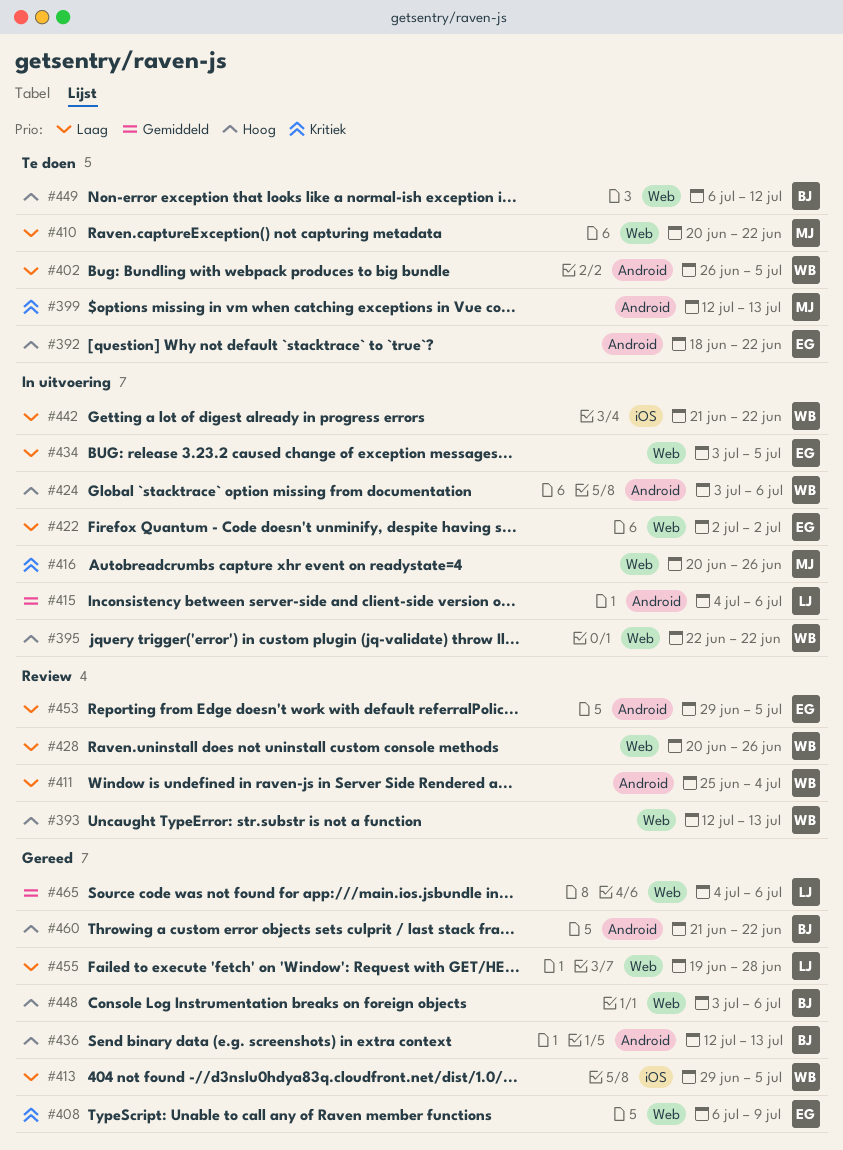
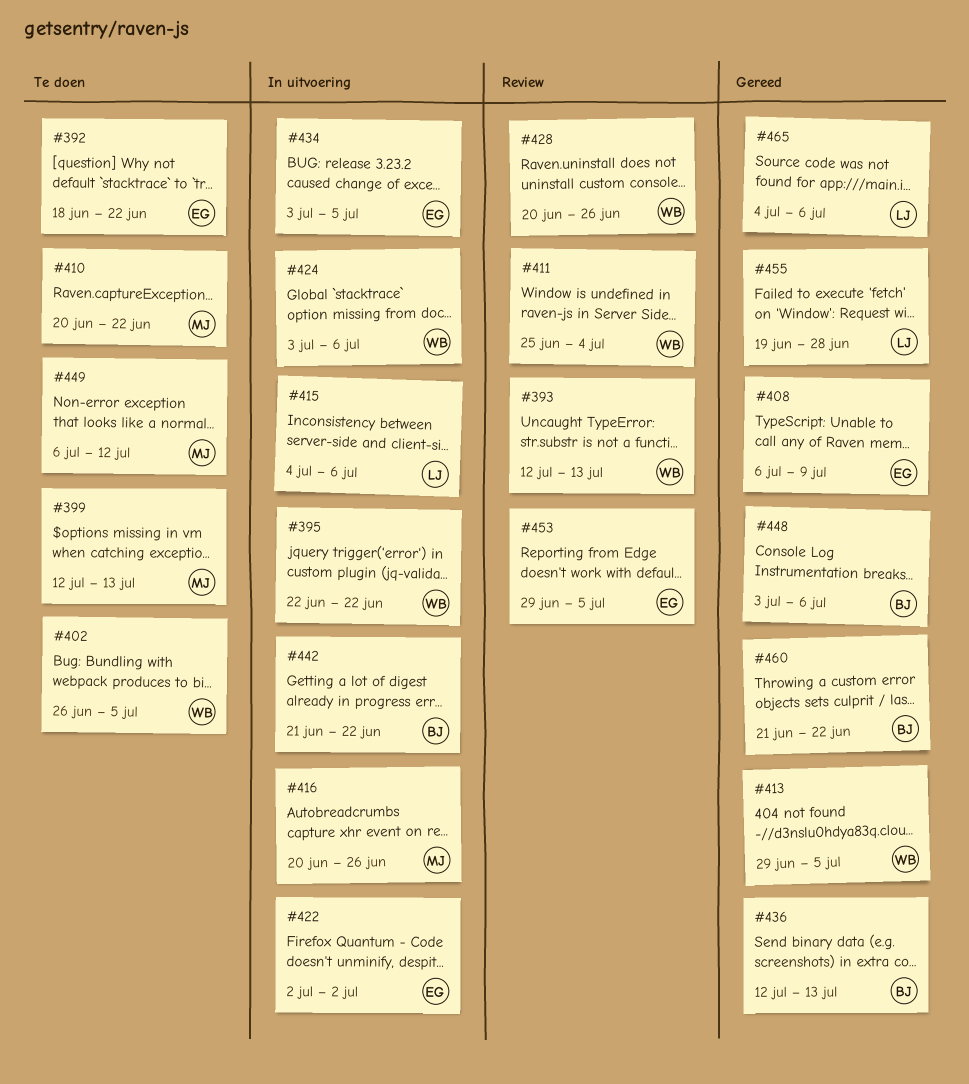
#442, owner: WB -> BJ
#449, owner: BJ -> MJ

